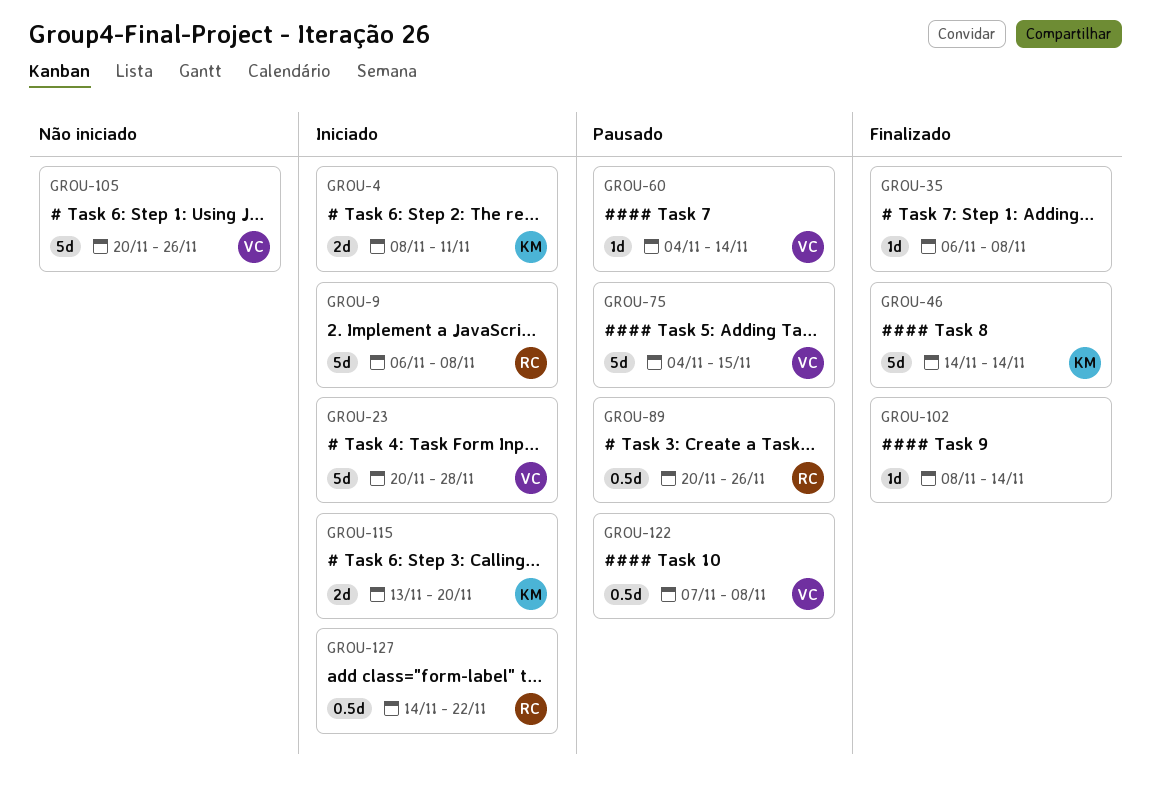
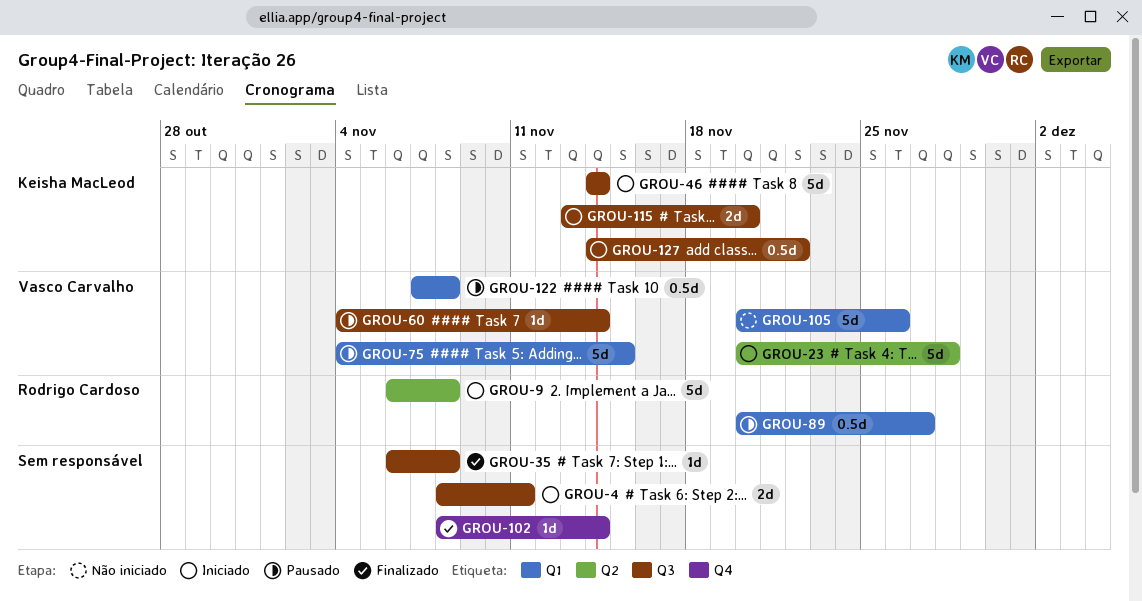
GROU-4, owner: Keisha MacLeod -> none
GROU-46, status: Finalizado -> Iniciado
GROU-89, due: Nov 26 -> Nov 27
GROU-127, owner: Rodrigo Cardoso -> Keisha MacLeod

